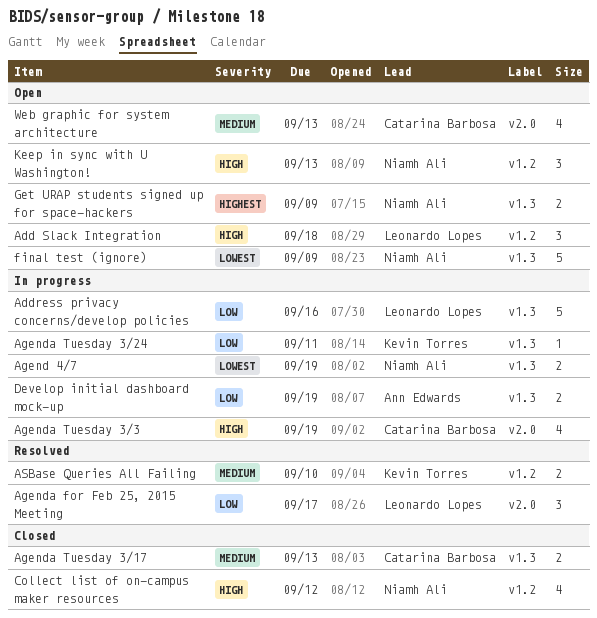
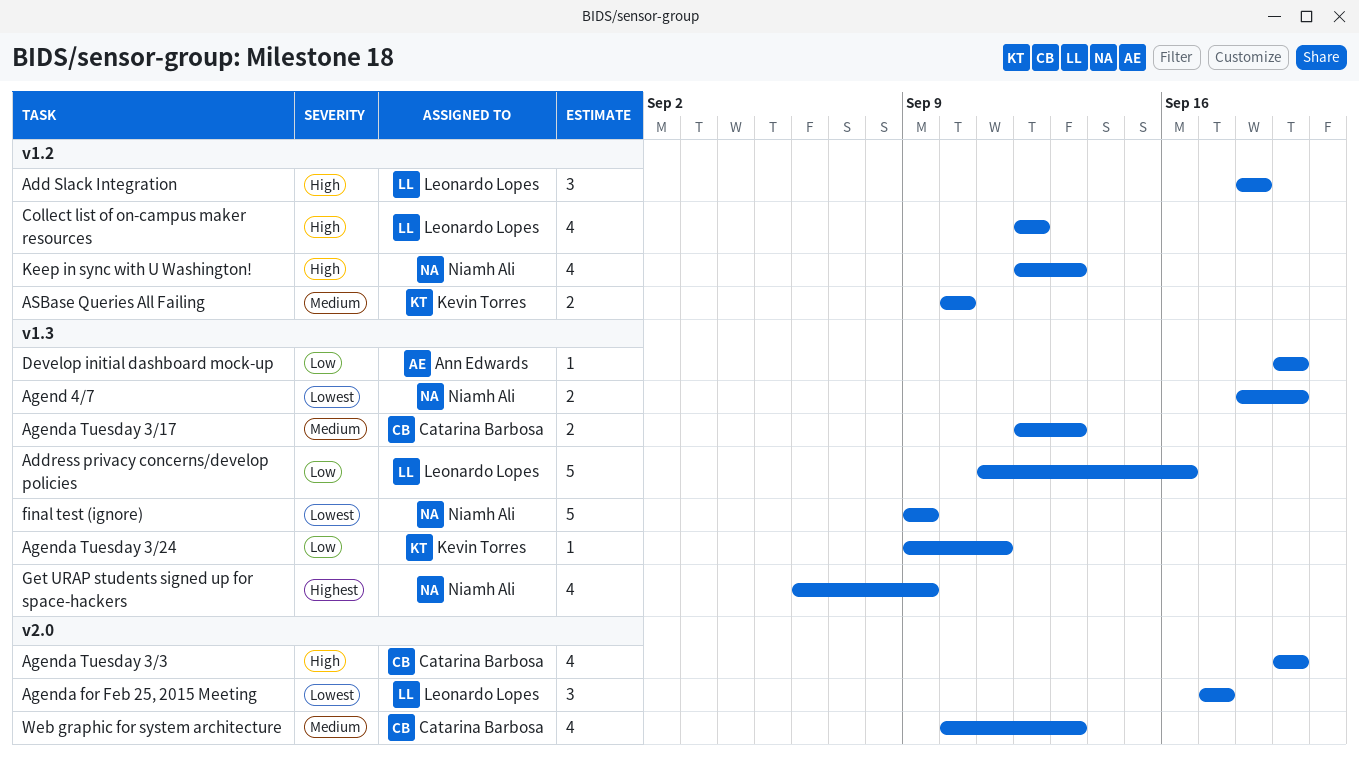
Agenda for Feb 25, 2015 Meeting, priority: Low -> Lowest
Collect list of on-campus maker resources, owner: Niamh Ali -> Leonardo Lopes
Develop initial dashboard mock-up, estimate: 2 -> 1
Get URAP students signed up for space-hackers, estimate: 2 -> 4
Keep in sync with U Washington!, estimate: 3 -> 4

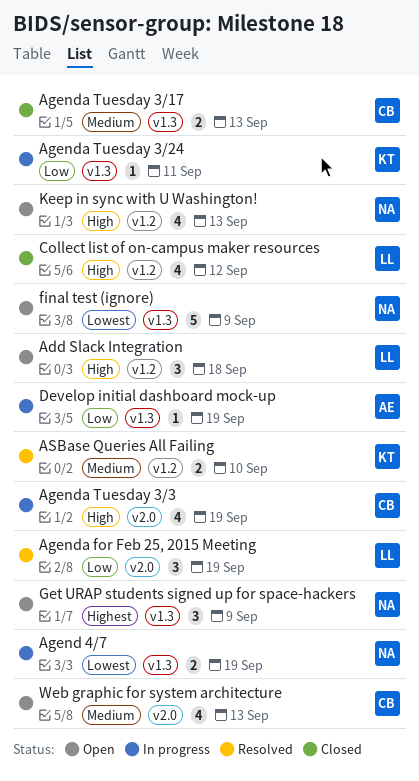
Address privacy concerns/develop policies: present -> none
Agenda for Feb 25, 2015 Meeting, priority: Lowest -> Low
Agenda for Feb 25, 2015 Meeting, due: Sep 17 -> Sep 19
Get URAP students signed up for space-hackers, estimate: 4 -> 3

